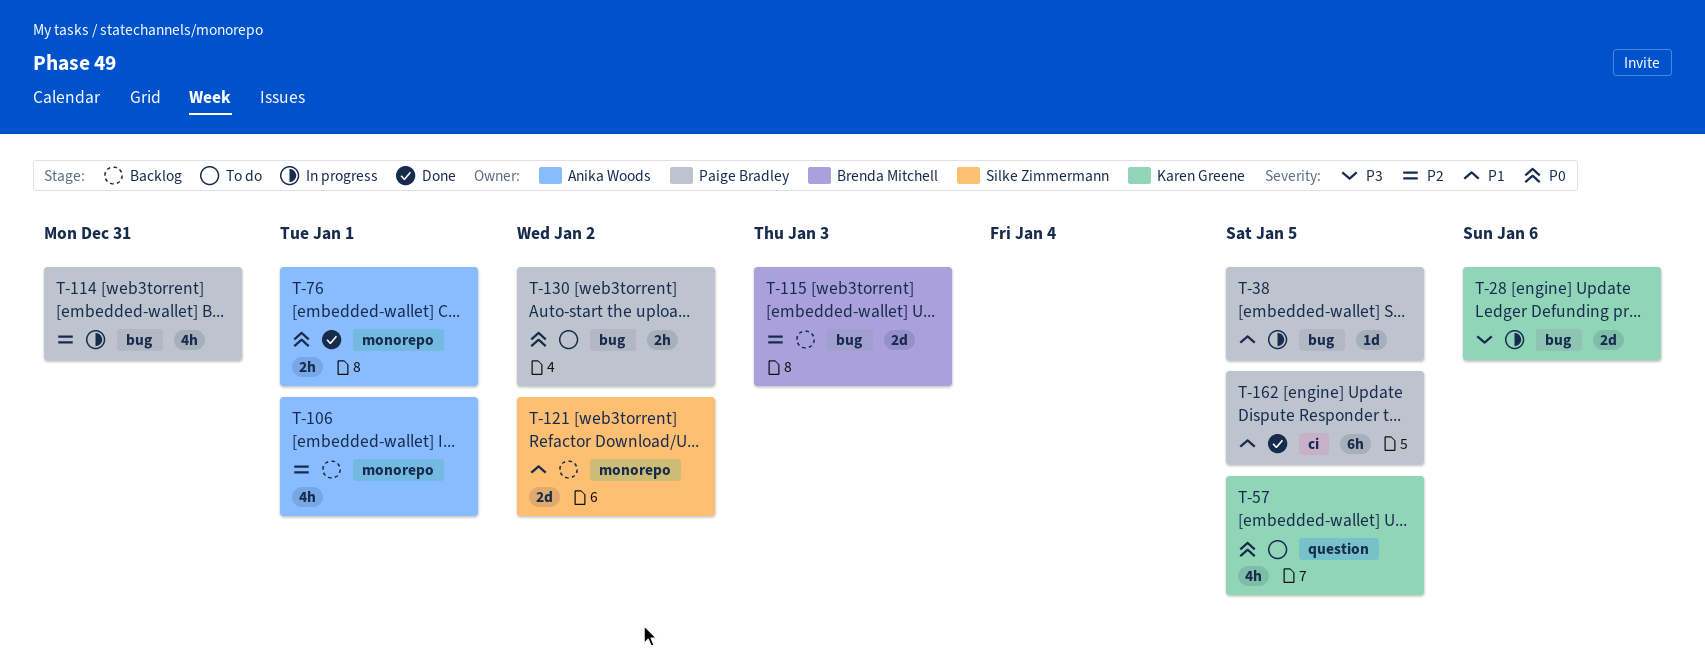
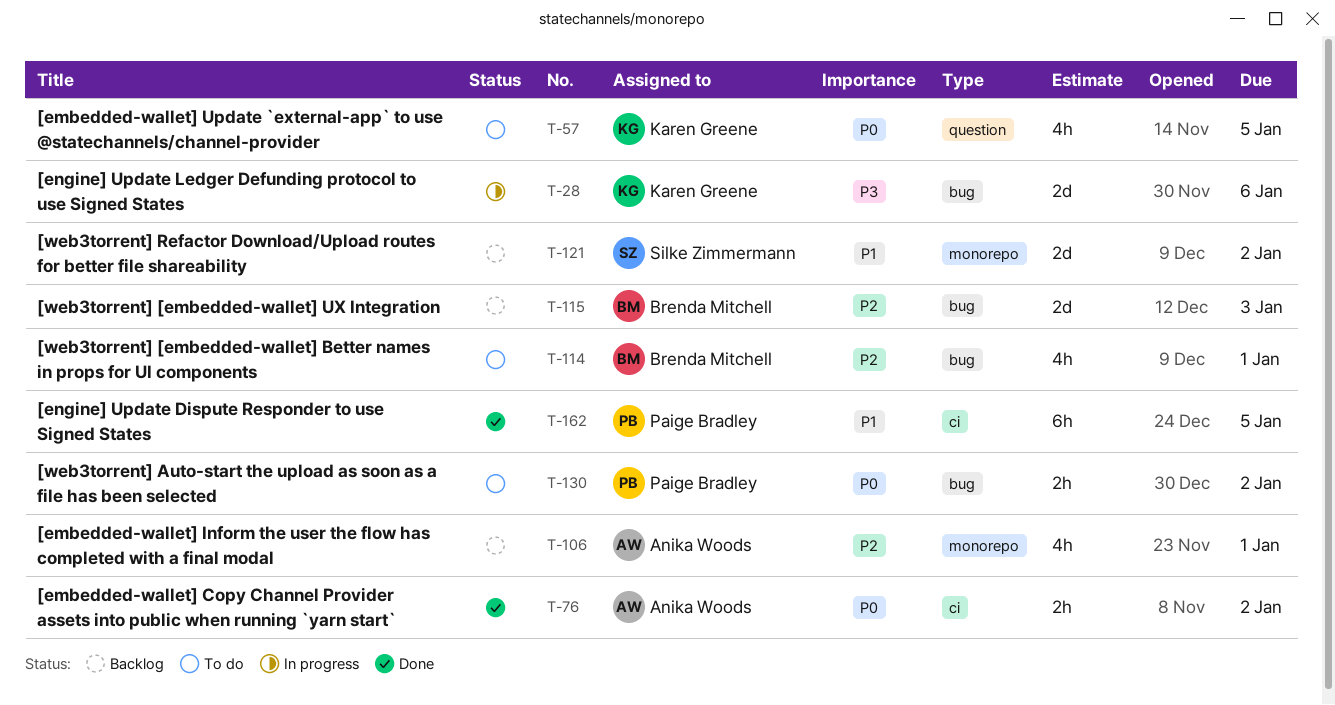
T-38: present -> none
T-76, label: monorepo -> ci
T-76, due: Jan 1 -> Jan 2
T-114, status: In progress -> To do
T-114, owner: Paige Bradley -> Brenda Mitchell
T-114, due: Dec 31 -> Jan 1

